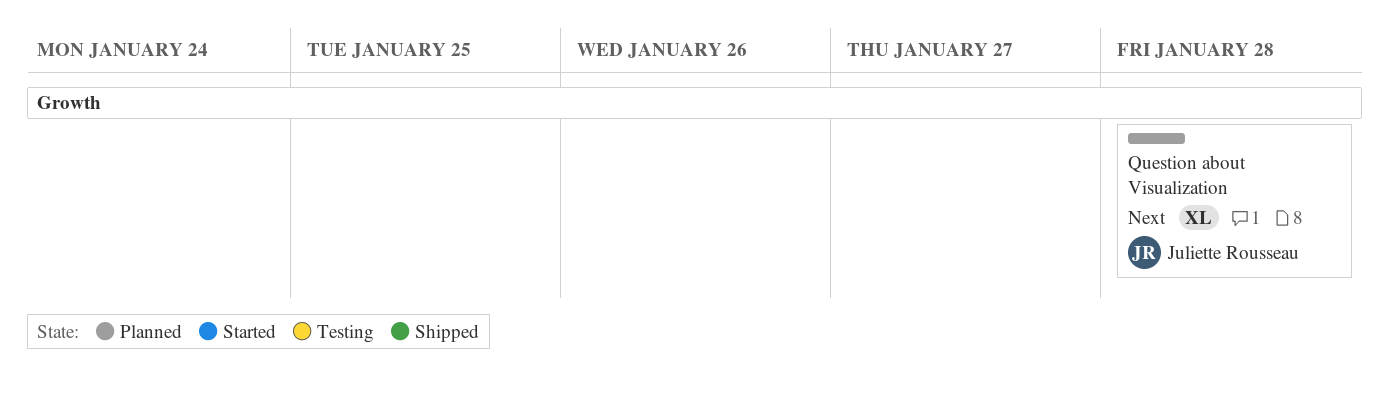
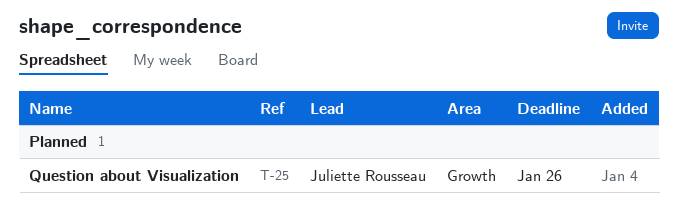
Question about Visualization, due: Jan 28 -> Jan 26

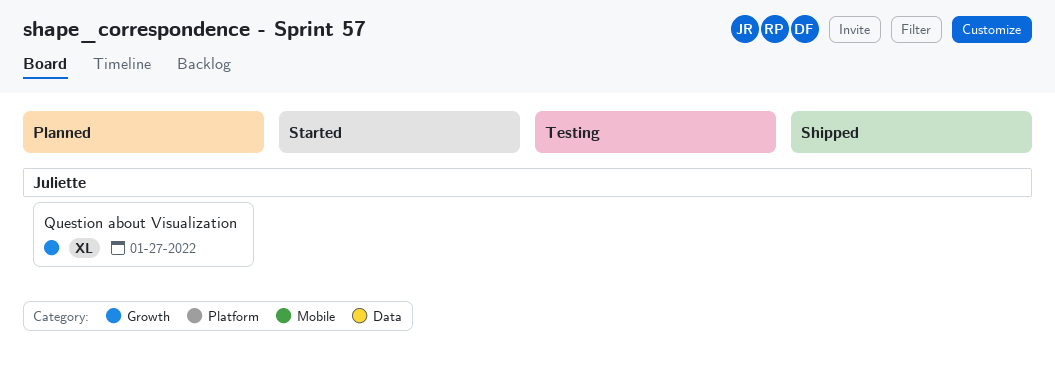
Question about Visualization, due: Jan 26 -> Jan 27

